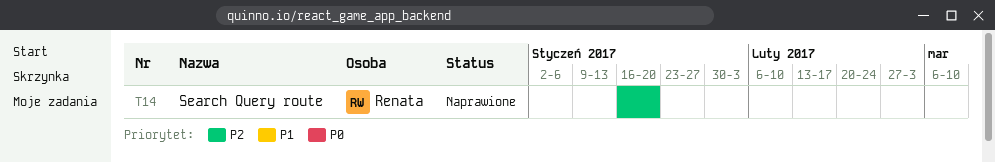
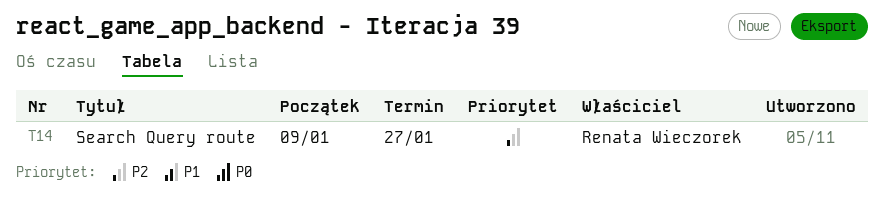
T14, start: Jan 16 -> Jan 9
T14, due: Jan 20 -> Jan 27

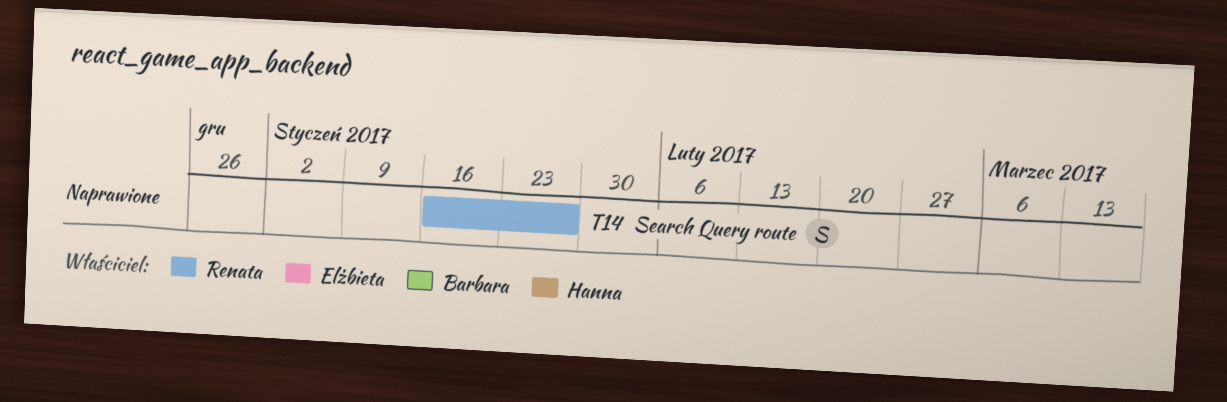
T14, start: Jan 9 -> Jan 16

